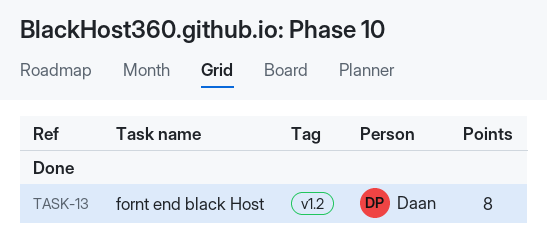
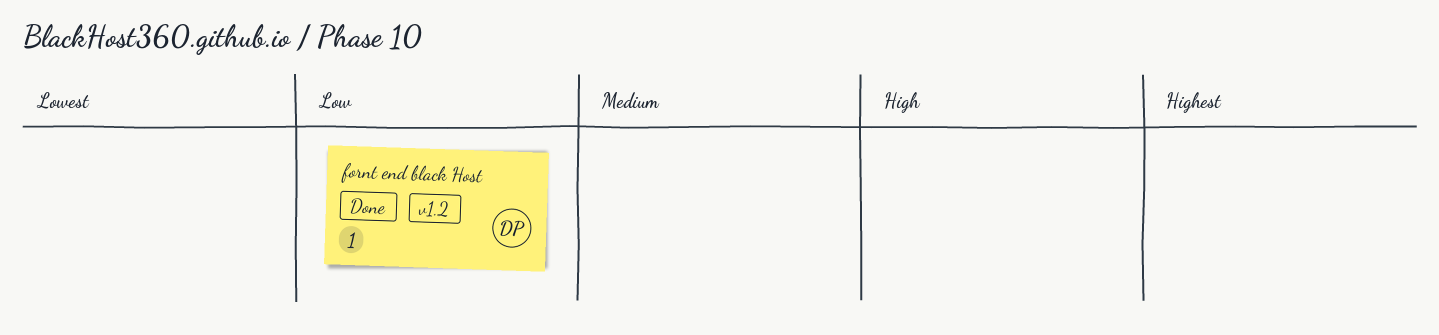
fornt end black Host, estimate: 8 -> 1

